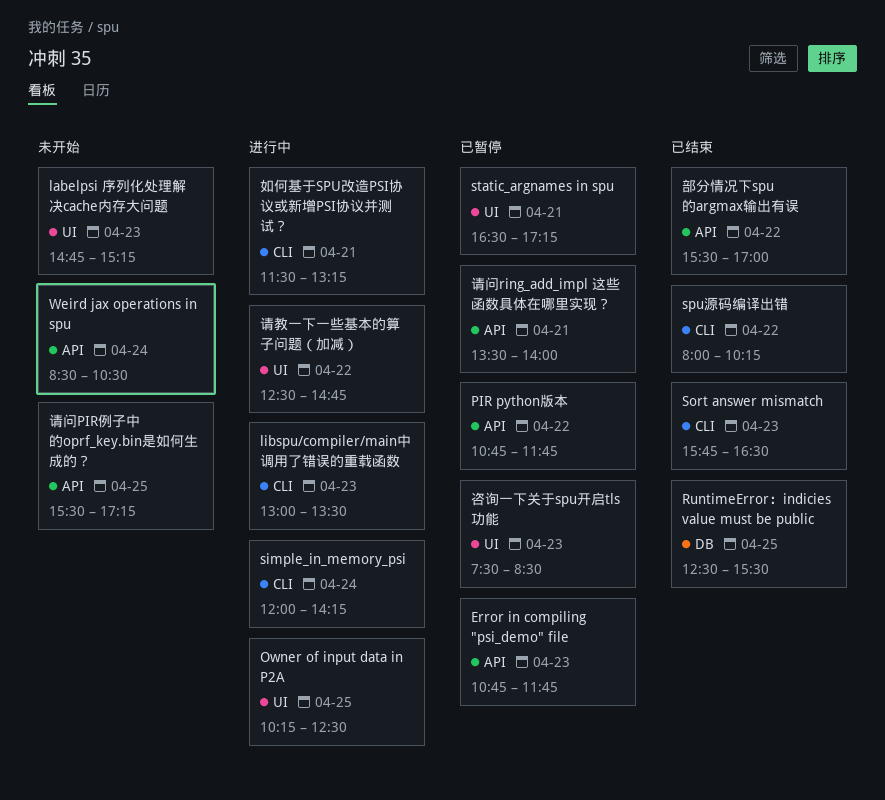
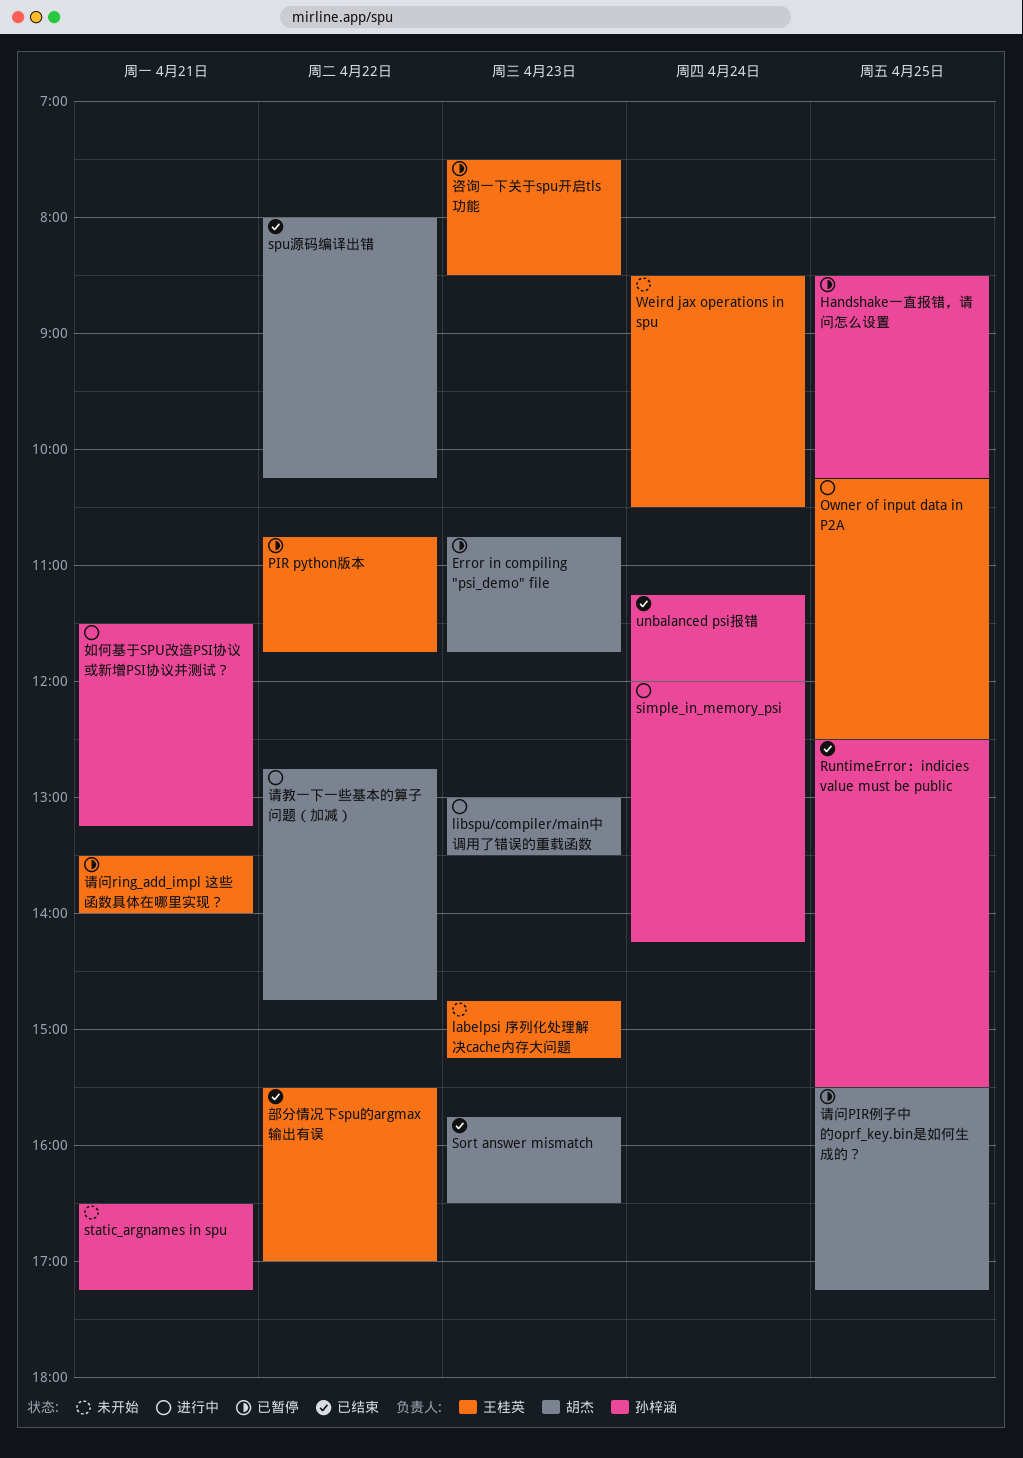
Handshake一直报错，请问怎么设置: none -> present
static_argnames in spu, status: 已暂停 -> 未开始
unbalanced psi报错: none -> present
请教一下一些基本的算子问题（加减）, begins: 12:30 -> 12:45
请问PIR例子中的oprf_key.bin是如何生成的？, status: 未开始 -> 已暂停

